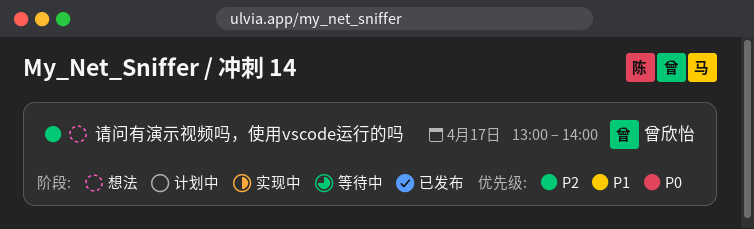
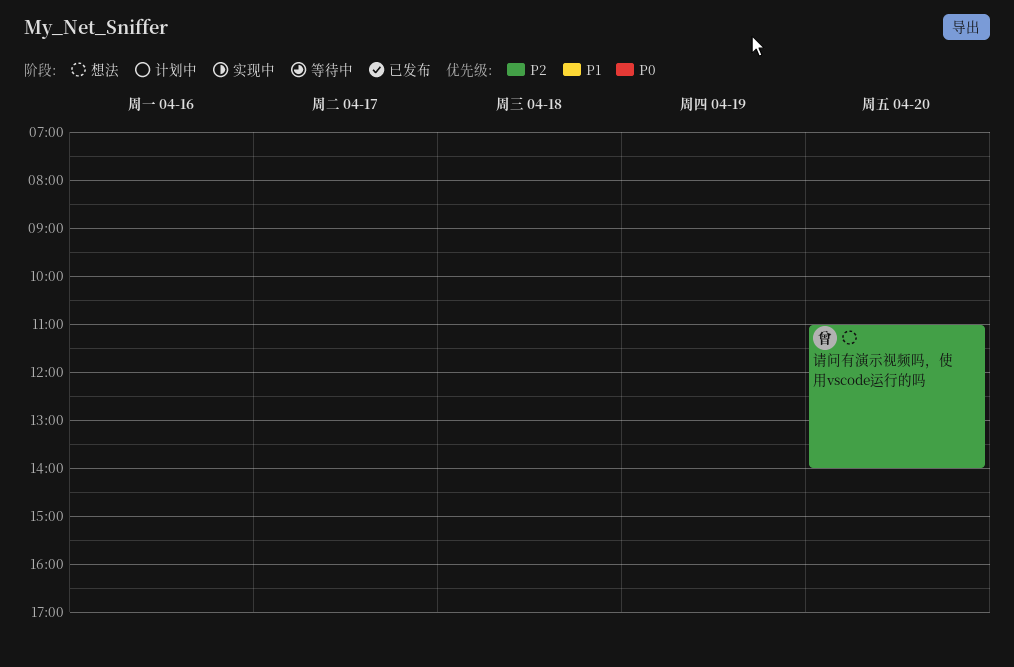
请问有演示视频吗，使用vscode运行的吗, day: Apr 17 -> Apr 20
请问有演示视频吗，使用vscode运行的吗, begins: 13:00 -> 11:00

